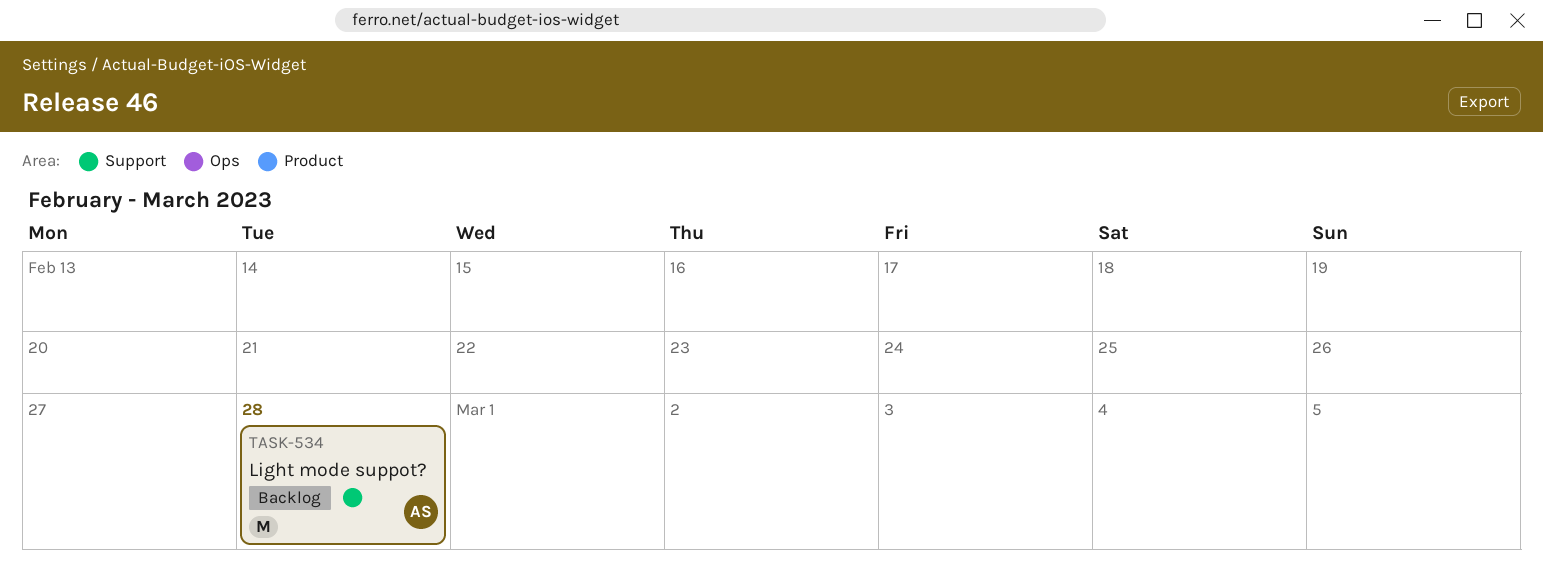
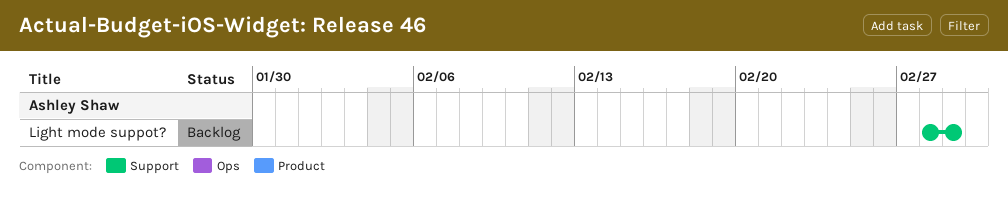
Light mode suppot?, due: Feb 28 -> Mar 1

